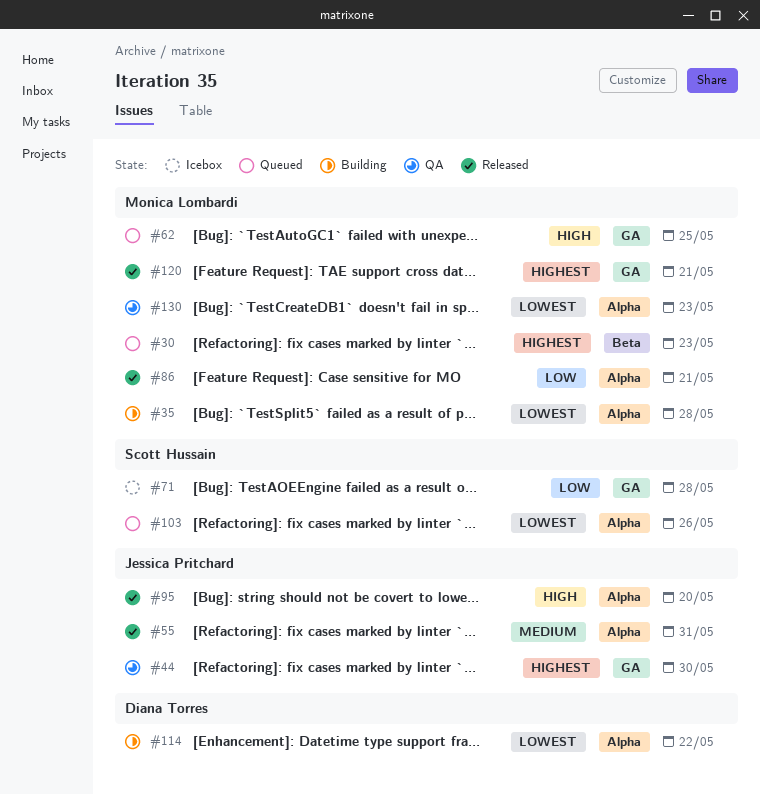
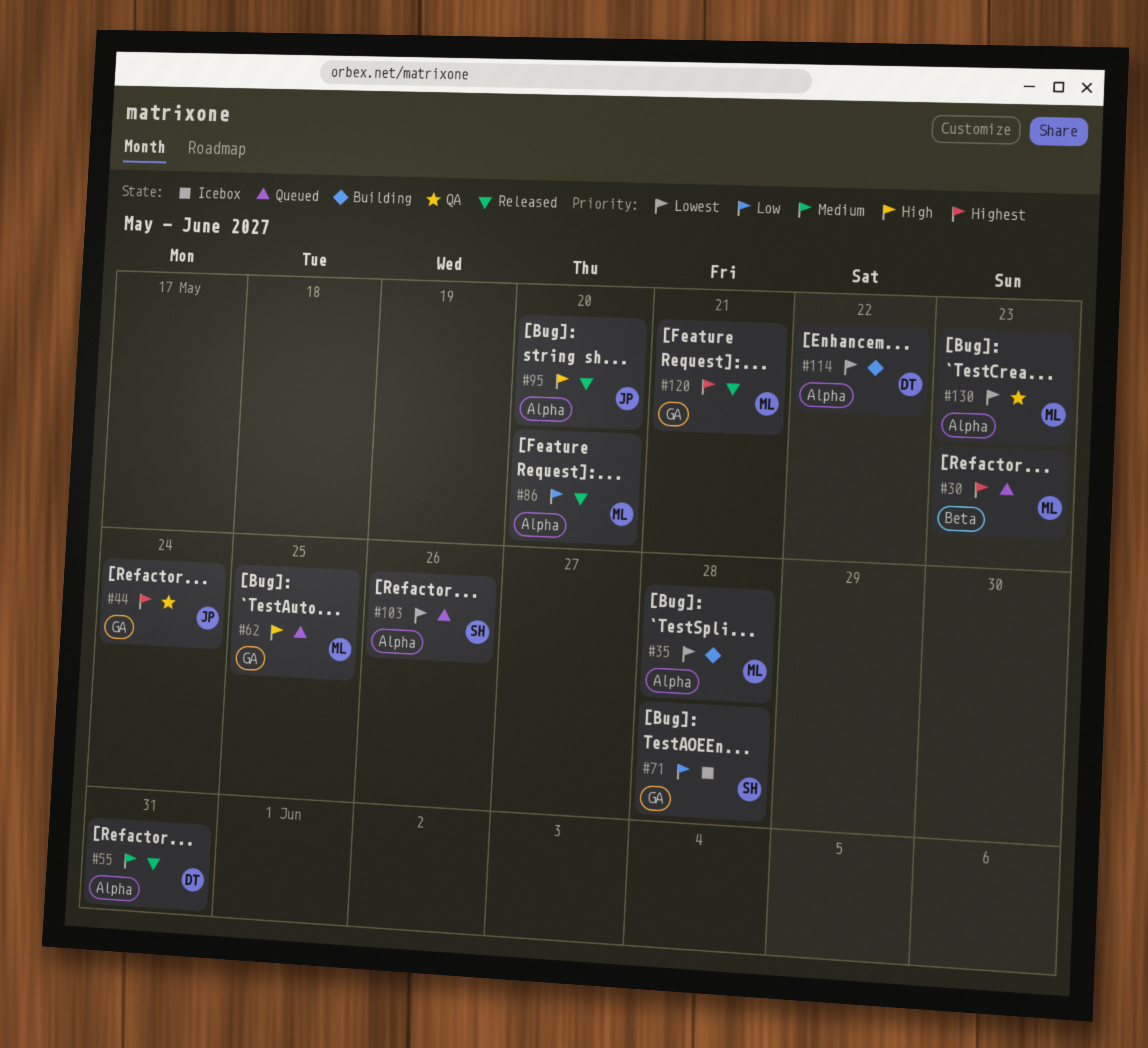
#44, due: May 30 -> May 24
#55, owner: Jessica Pritchard -> Diana Torres
#86, due: May 21 -> May 20

